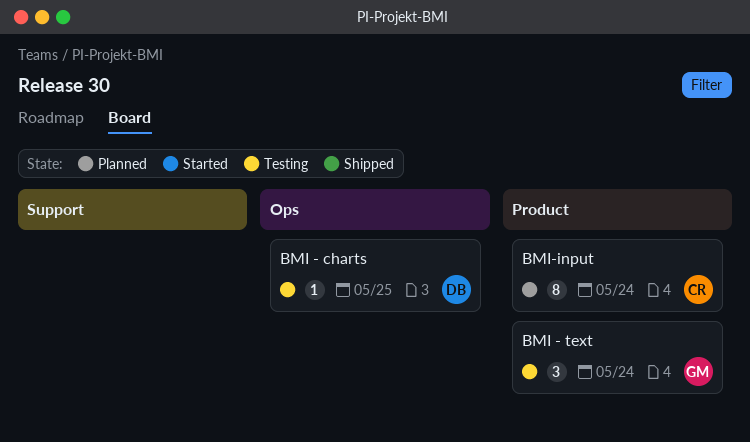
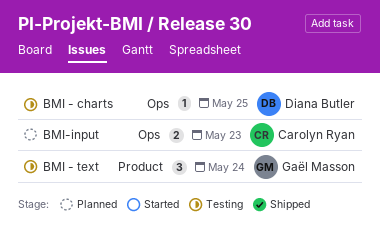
BMI-input, label: Product -> Ops
BMI-input, estimate: 8 -> 2
BMI-input, due: May 24 -> May 23

